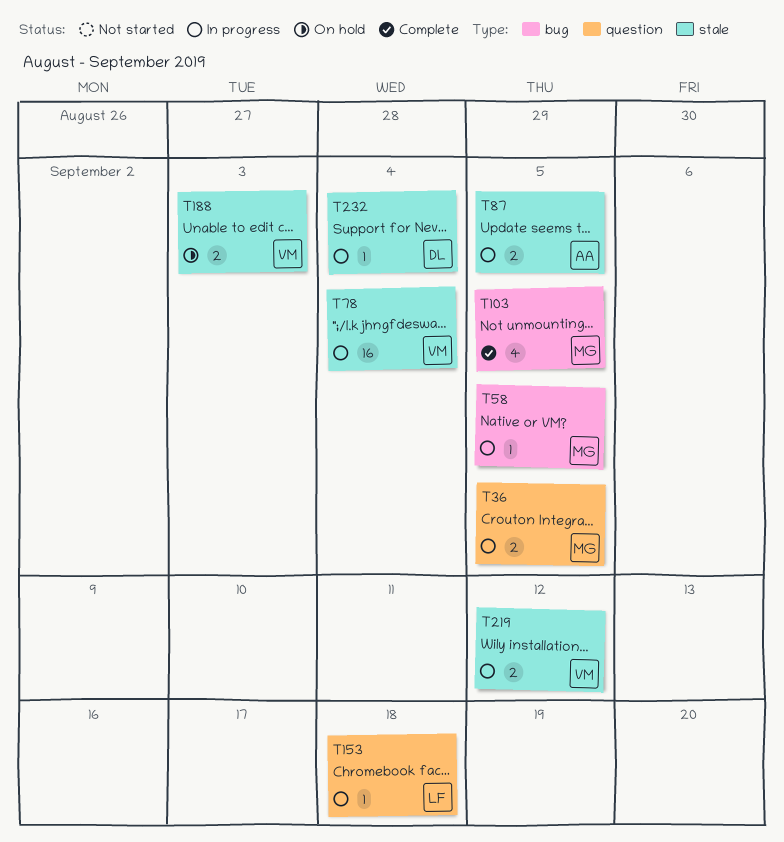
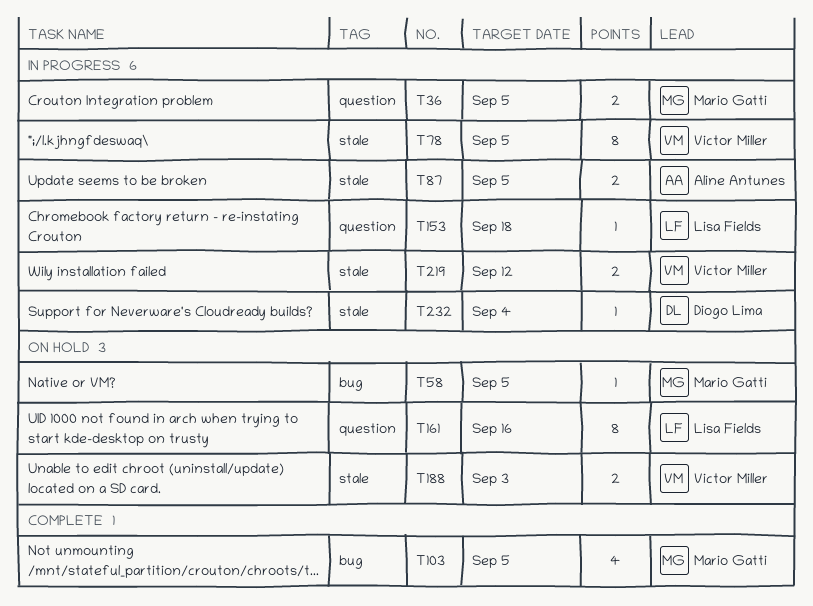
T58, status: In progress -> On hold
T78, estimate: 16 -> 8
T78, due: Sep 4 -> Sep 5
T161: none -> present

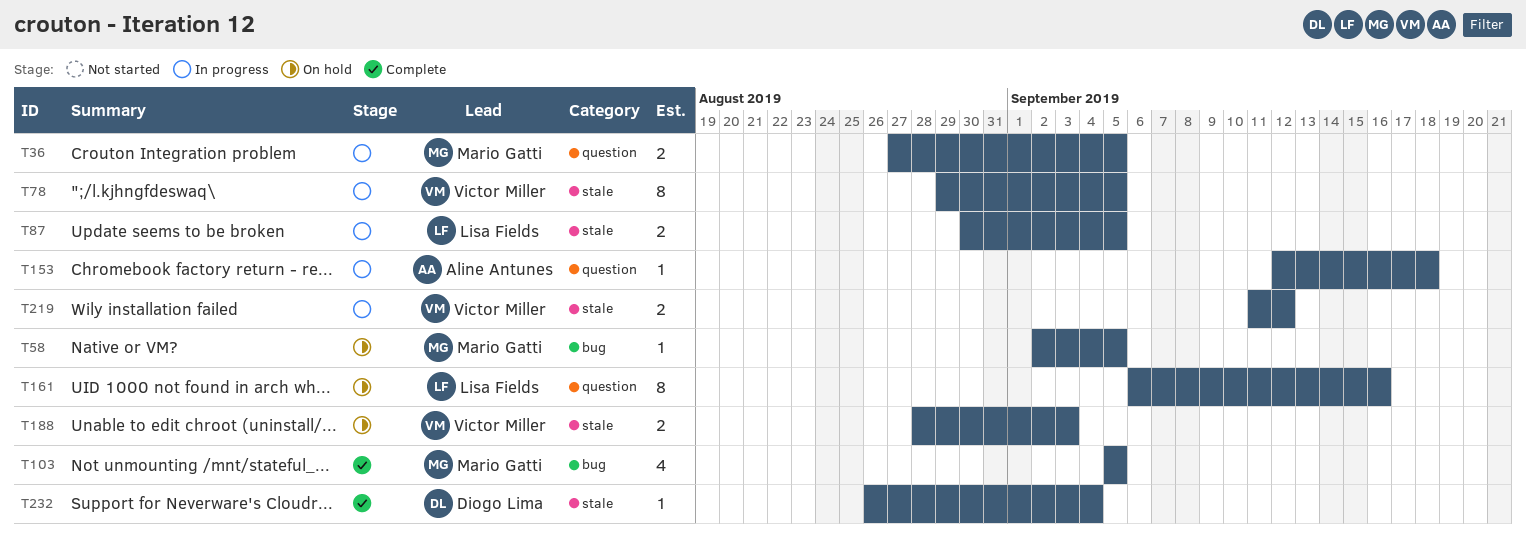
T87, owner: Aline Antunes -> Lisa Fields
T153, owner: Lisa Fields -> Aline Antunes
T232, status: In progress -> Complete

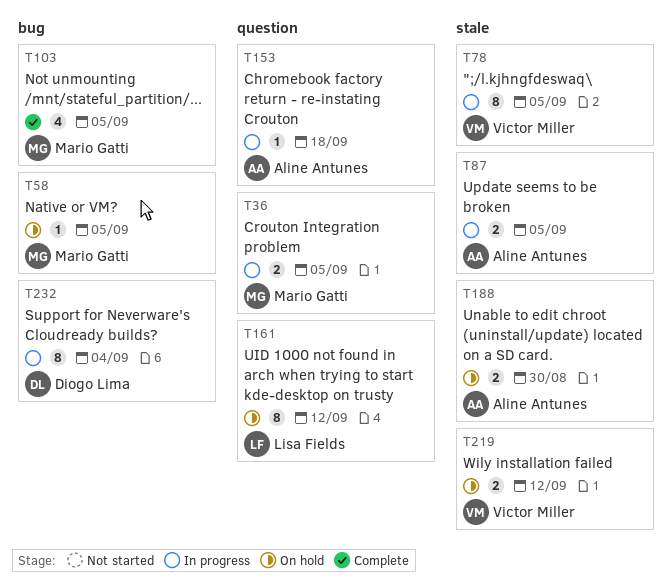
T87, owner: Lisa Fields -> Aline Antunes
T161, due: Sep 16 -> Sep 12
T188, owner: Victor Miller -> Aline Antunes
T188, due: Sep 3 -> Aug 30
T219, status: In progress -> On hold
T232, status: Complete -> In progress
T232, label: stale -> bug
T232, estimate: 1 -> 8

